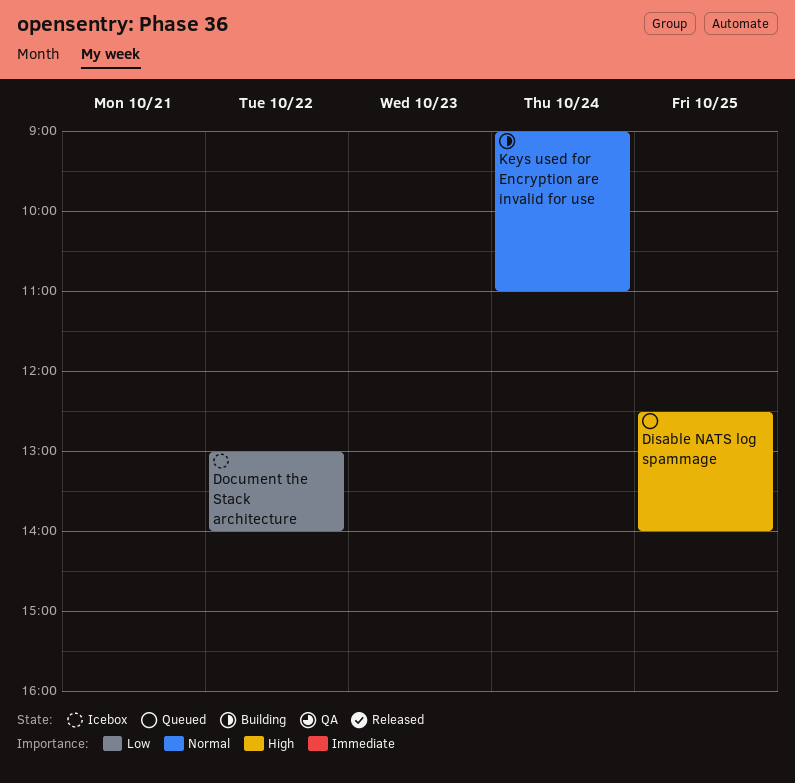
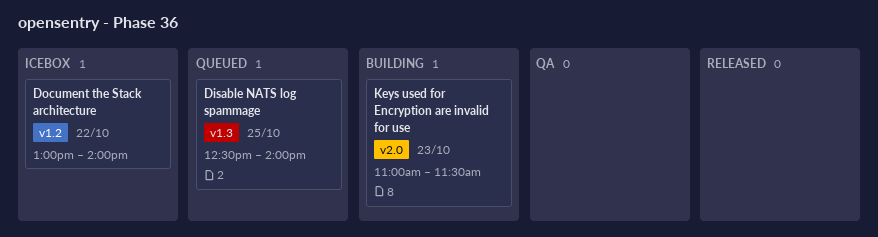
Keys used for Encryption are invalid for use, day: Oct 24 -> Oct 23
Keys used for Encryption are invalid for use, begins: 09:00 -> 11:00
Keys used for Encryption are invalid for use, ends: 11:00 -> 11:30

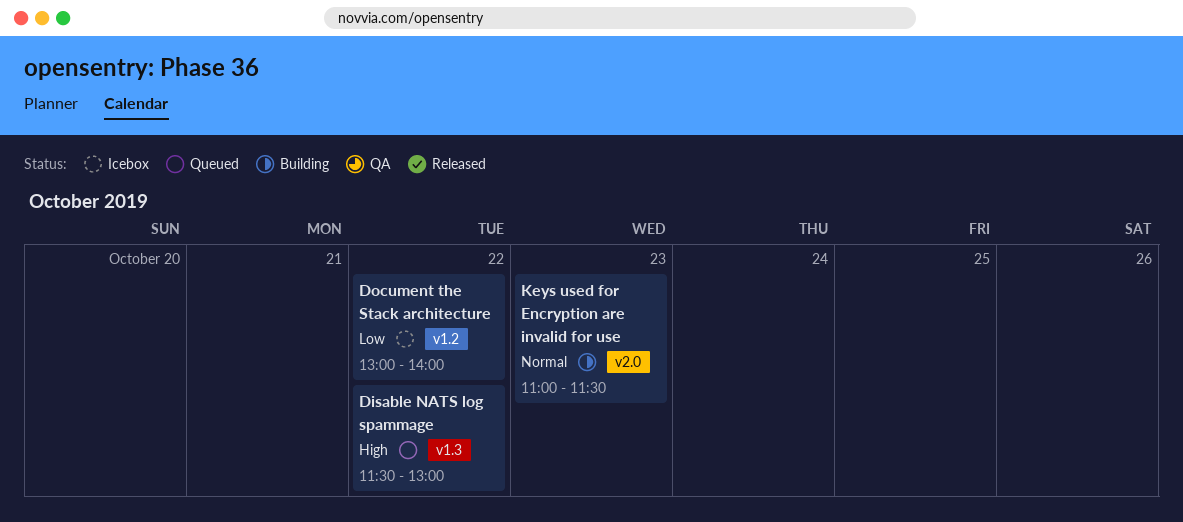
Disable NATS log spammage, day: Oct 25 -> Oct 22
Disable NATS log spammage, begins: 12:30 -> 11:30
Disable NATS log spammage, ends: 14:00 -> 13:00

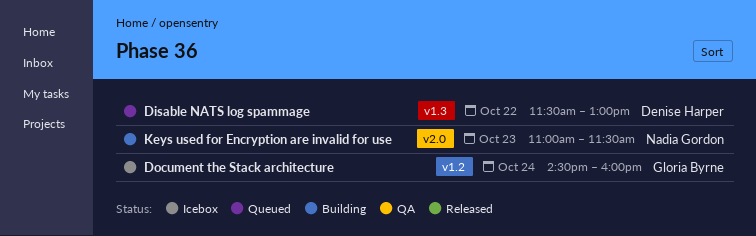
Document the Stack architecture, day: Oct 22 -> Oct 24
Document the Stack architecture, begins: 13:00 -> 14:30
Document the Stack architecture, ends: 14:00 -> 16:00

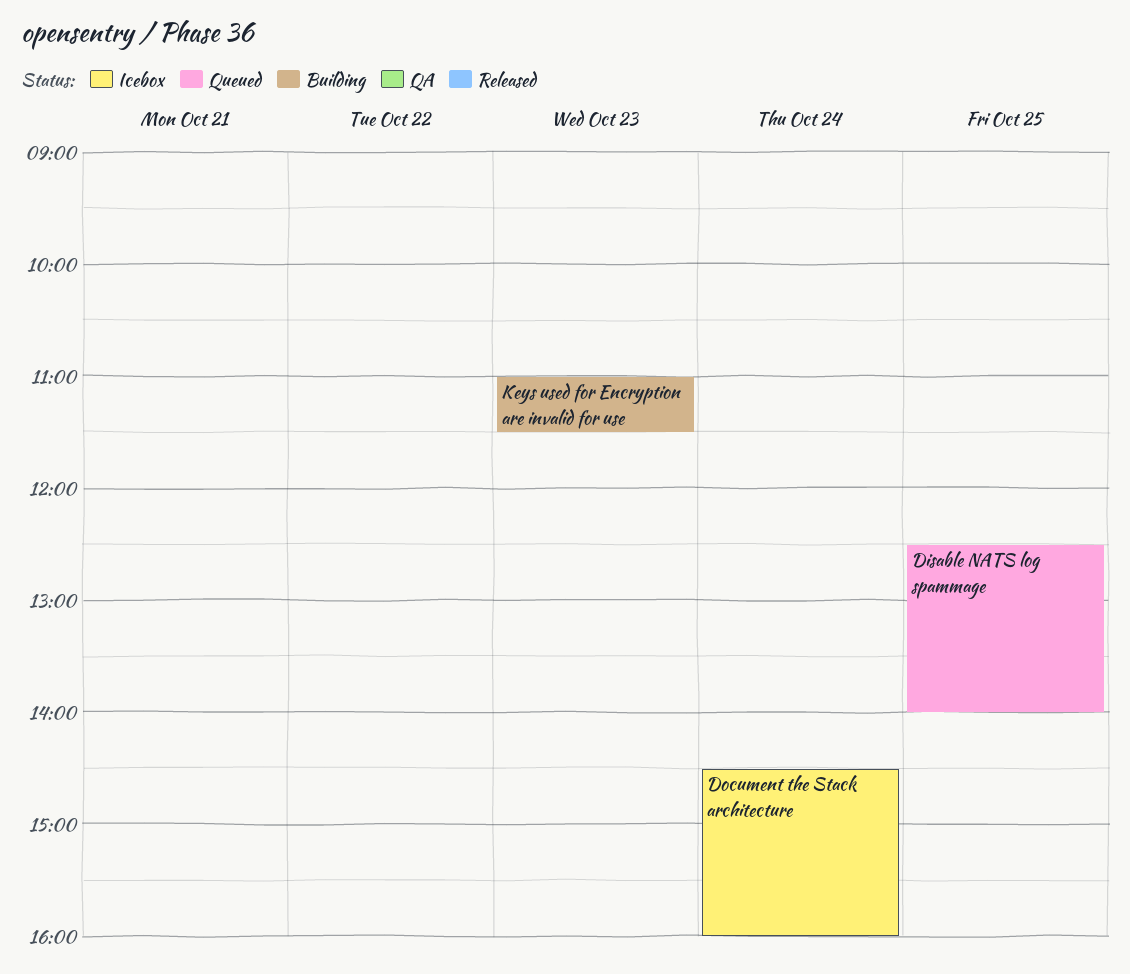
Disable NATS log spammage, day: Oct 22 -> Oct 25
Disable NATS log spammage, begins: 11:30 -> 12:30
Disable NATS log spammage, ends: 13:00 -> 14:00

